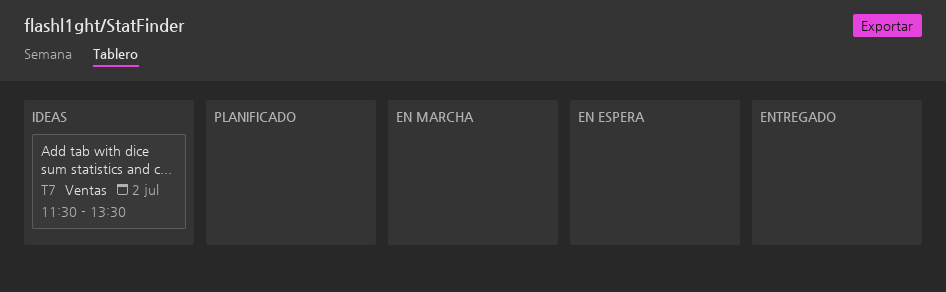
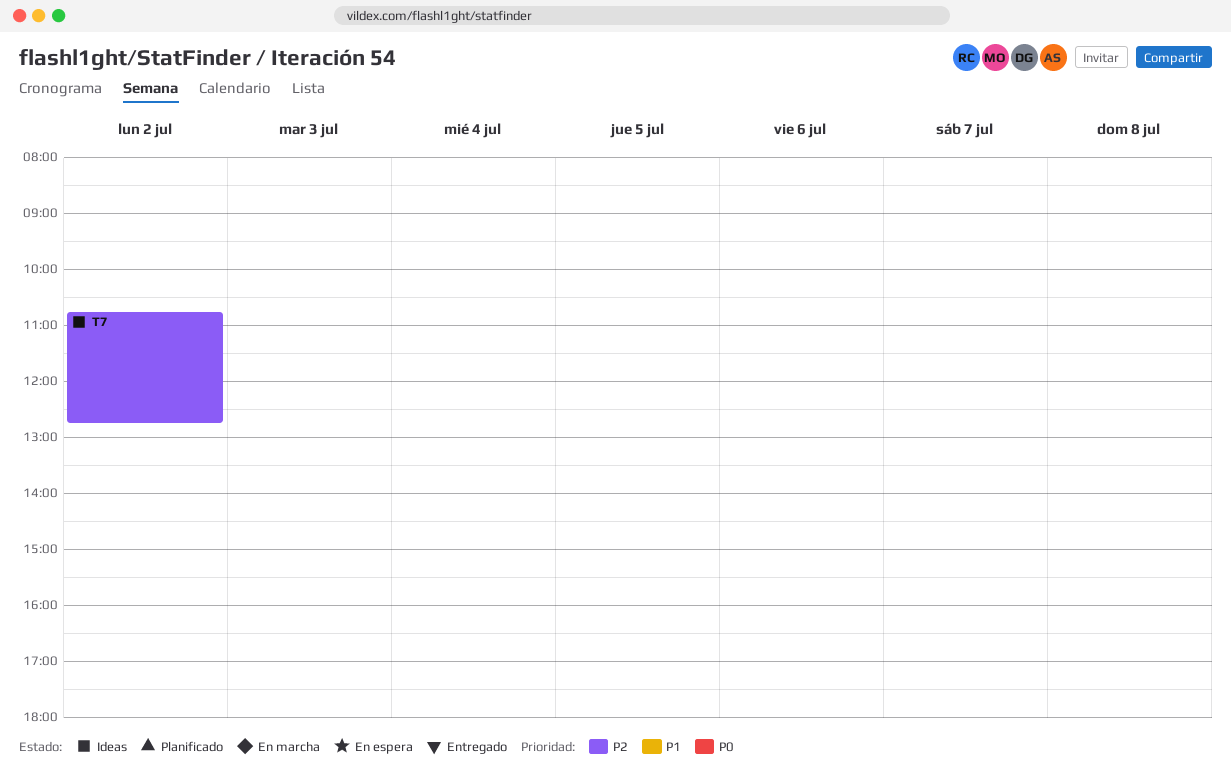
T7, begins: 11:30 -> 10:45
T7, ends: 13:30 -> 12:45

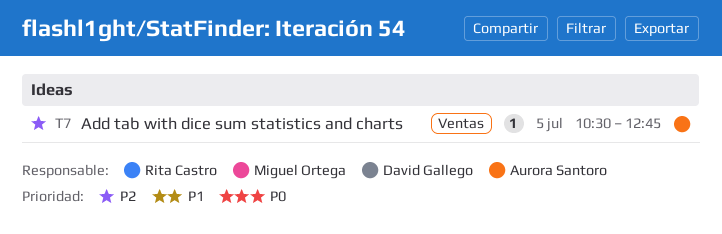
T7, day: Jul 2 -> Jul 5
T7, begins: 10:45 -> 10:30

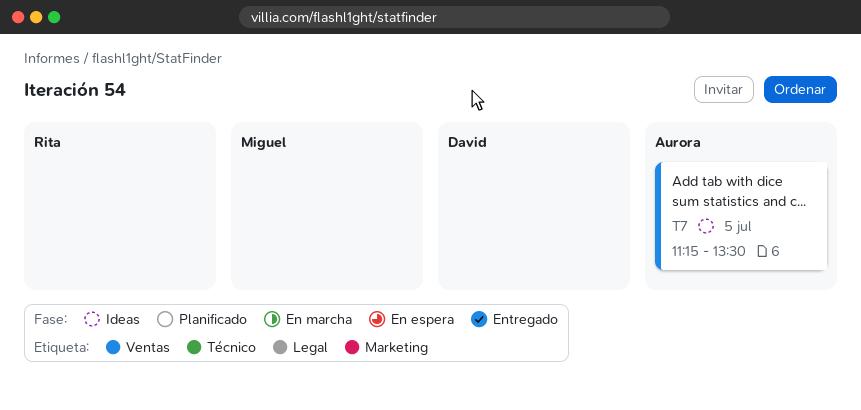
T7, begins: 10:30 -> 11:15
T7, ends: 12:45 -> 13:30

